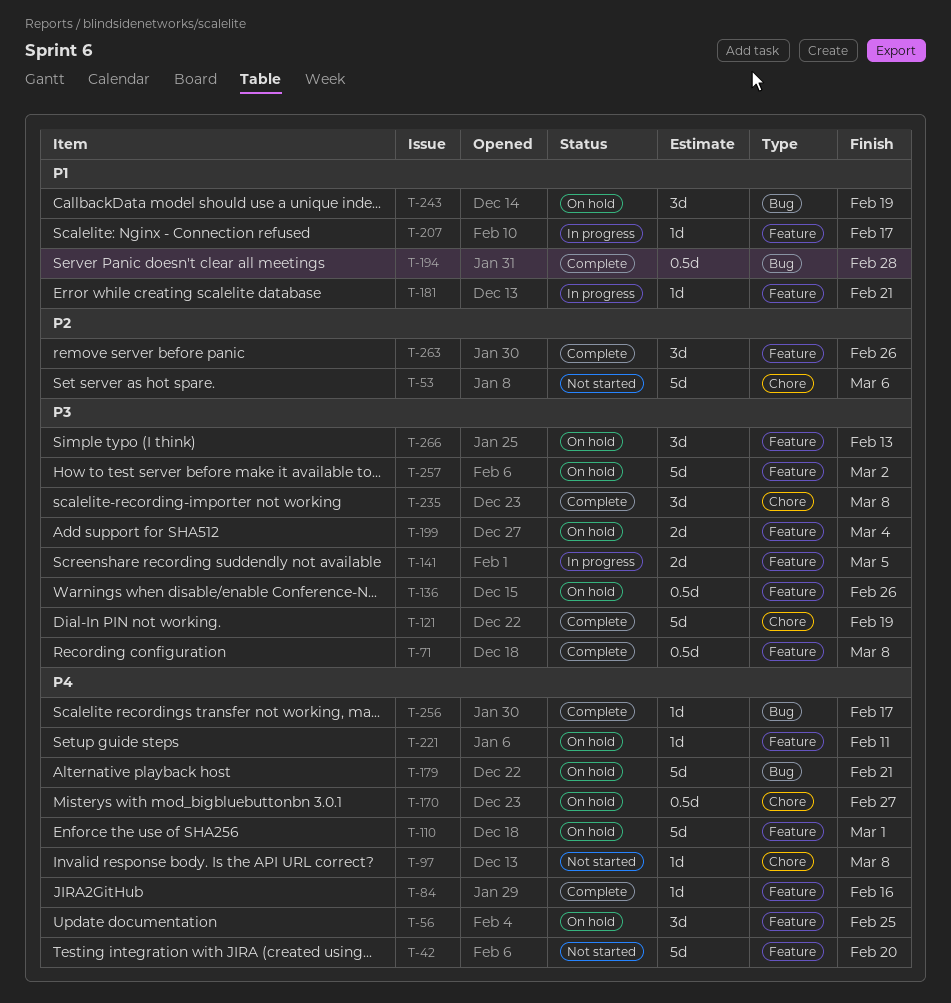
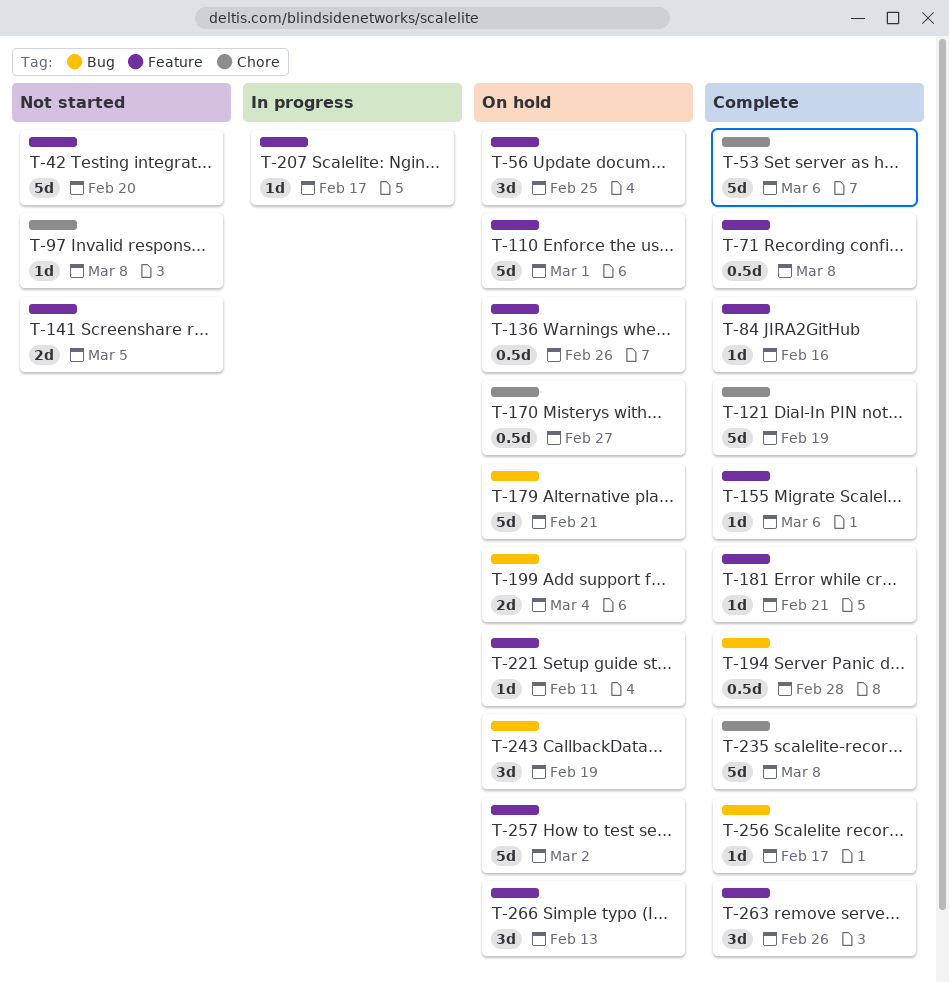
T-53, status: Not started -> Complete
T-141, status: In progress -> Not started
T-155: none -> present
T-181, status: In progress -> Complete
T-199, label: Feature -> Bug
T-235, estimate: 3d -> 5d

